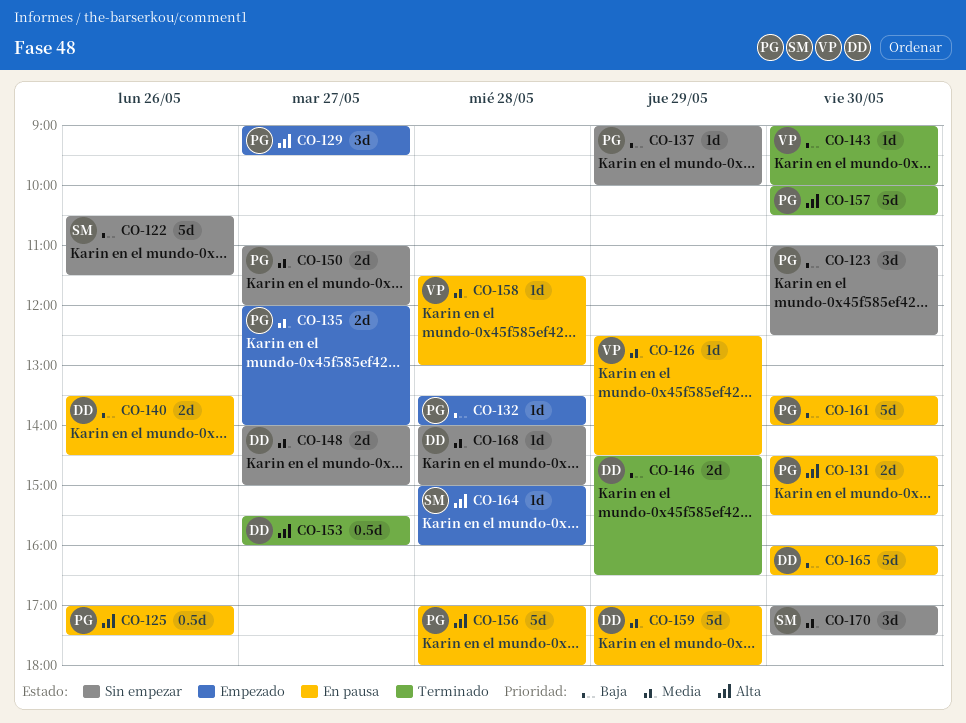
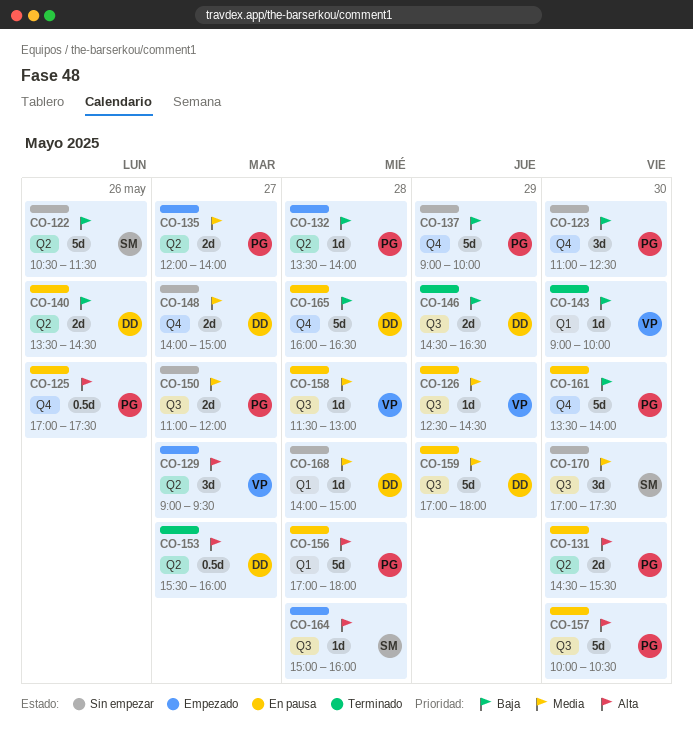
CO-129, owner: PG -> VP
CO-137, estimate: 1d -> 5d
CO-157, status: Terminado -> En pausa
CO-165, day: May 30 -> May 28

